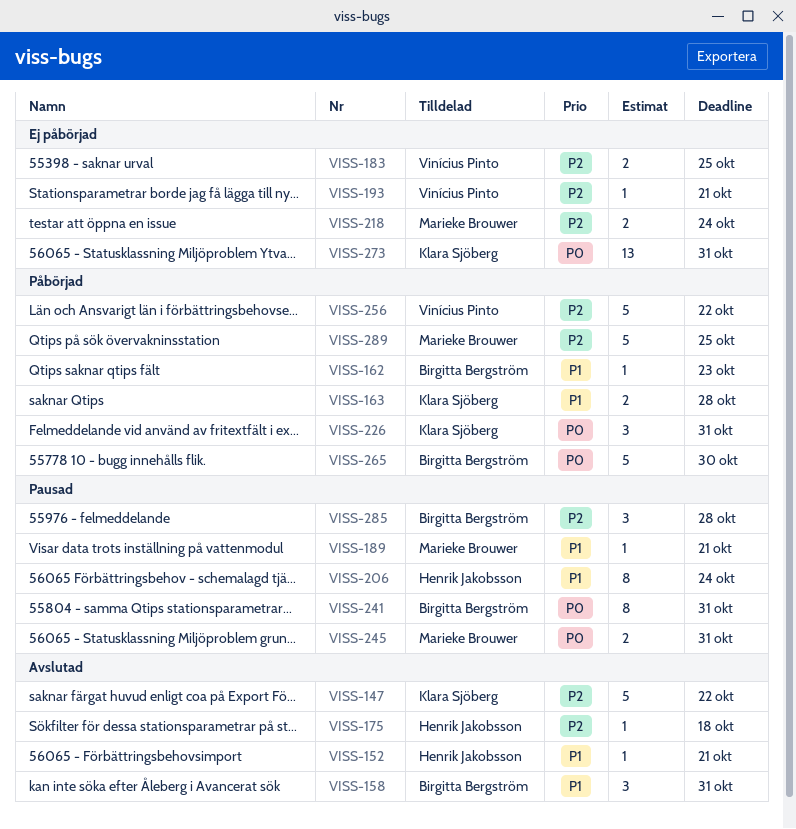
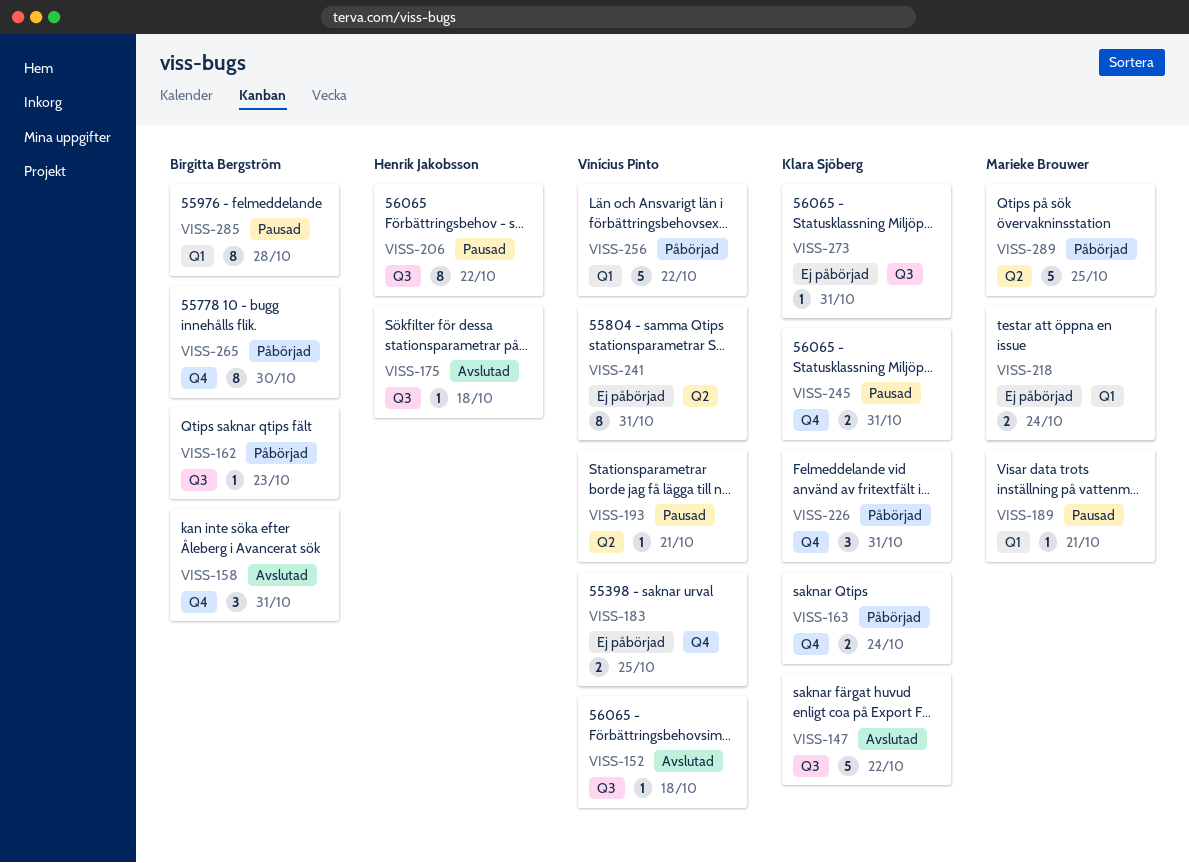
VISS-152, owner: Henrik Jakobsson -> Vinícius Pinto
VISS-152, due: Oct 21 -> Oct 18
VISS-163, due: Oct 28 -> Oct 24
VISS-193, status: Ej påbörjad -> Pausad
VISS-206, due: Oct 24 -> Oct 22
VISS-241, status: Pausad -> Ej påbörjad
VISS-241, owner: Birgitta Bergström -> Vinícius Pinto
VISS-245, owner: Marieke Brouwer -> Klara Sjöberg
VISS-265, estimate: 5 -> 8
VISS-273, estimate: 13 -> 1
VISS-285, estimate: 3 -> 8

